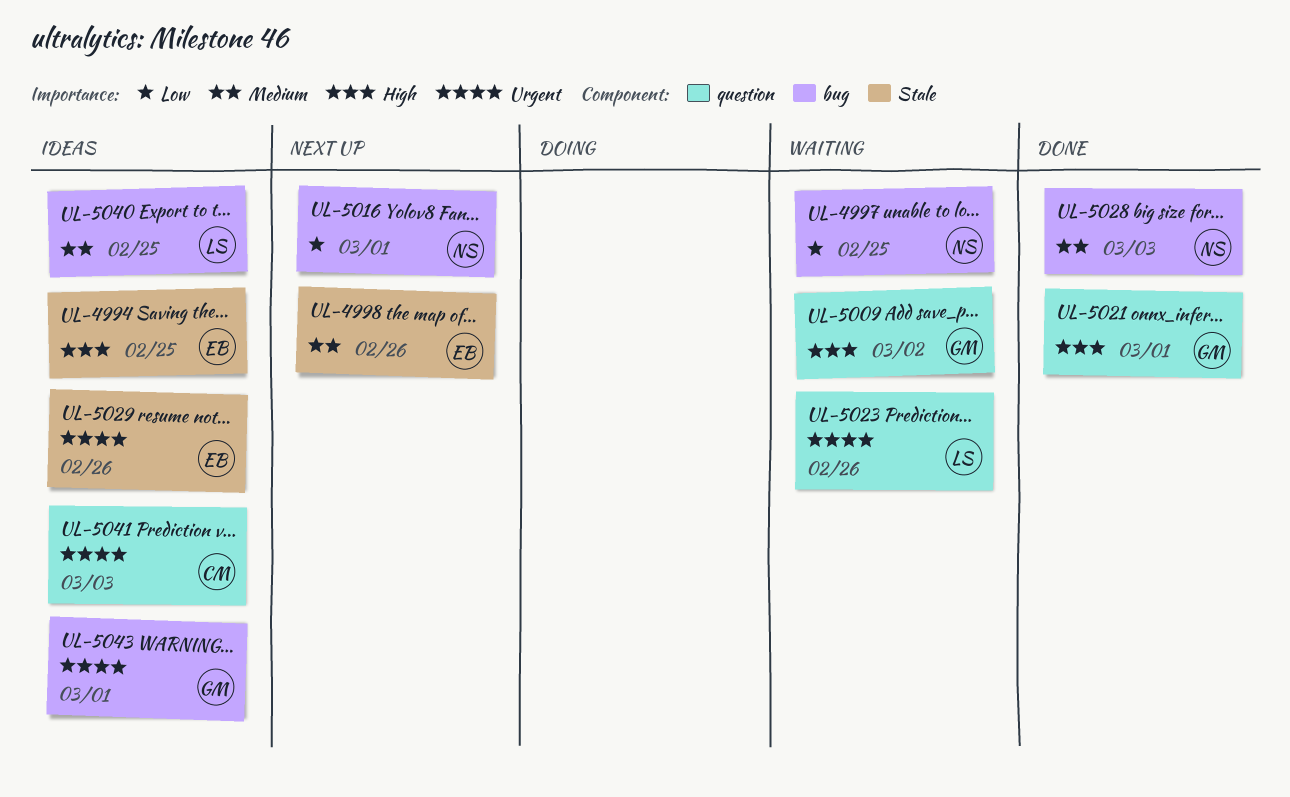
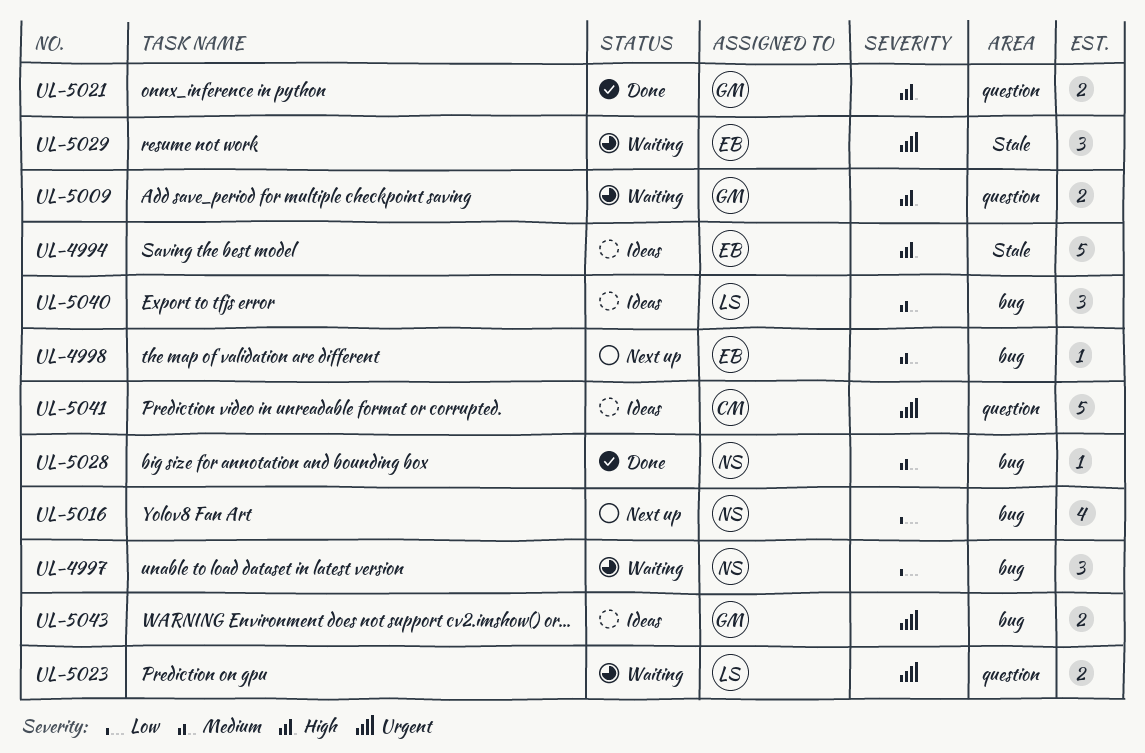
UL-4998, label: Stale -> bug
UL-5029, status: Ideas -> Waiting

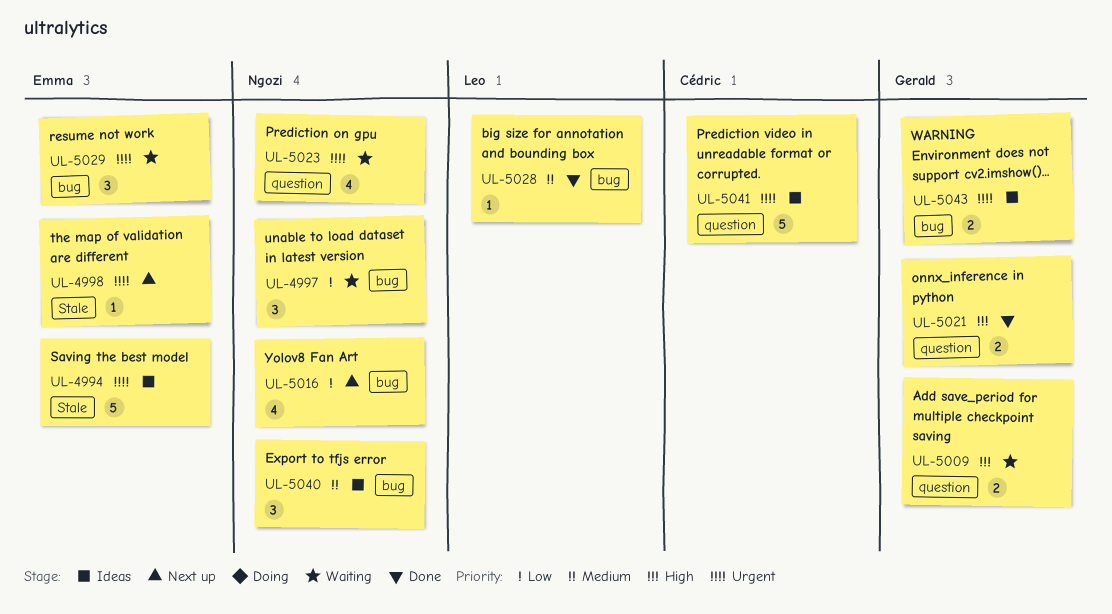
UL-4994, priority: High -> Urgent
UL-4998, priority: Medium -> Urgent
UL-4998, label: bug -> Stale
UL-5023, owner: Leo -> Ngozi
UL-5023, estimate: 2 -> 4
UL-5028, owner: Ngozi -> Leo
UL-5029, label: Stale -> bug
UL-5040, owner: Leo -> Ngozi

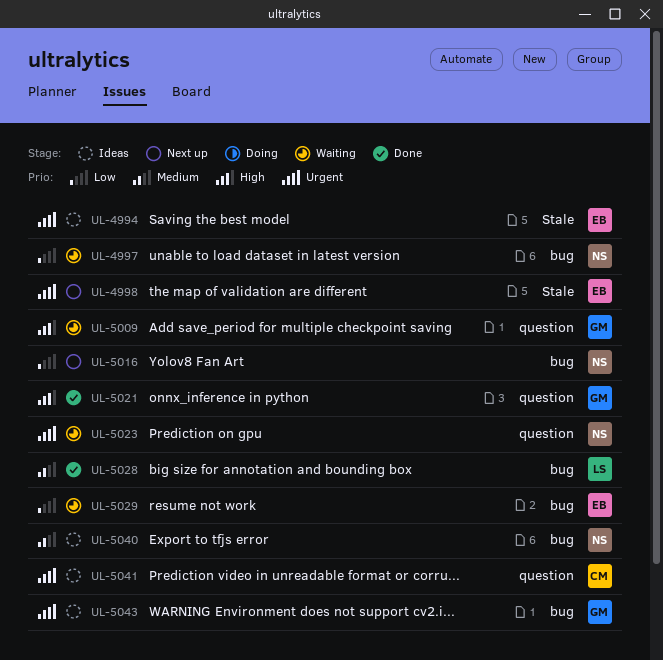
UL-5029, priority: Urgent -> Low

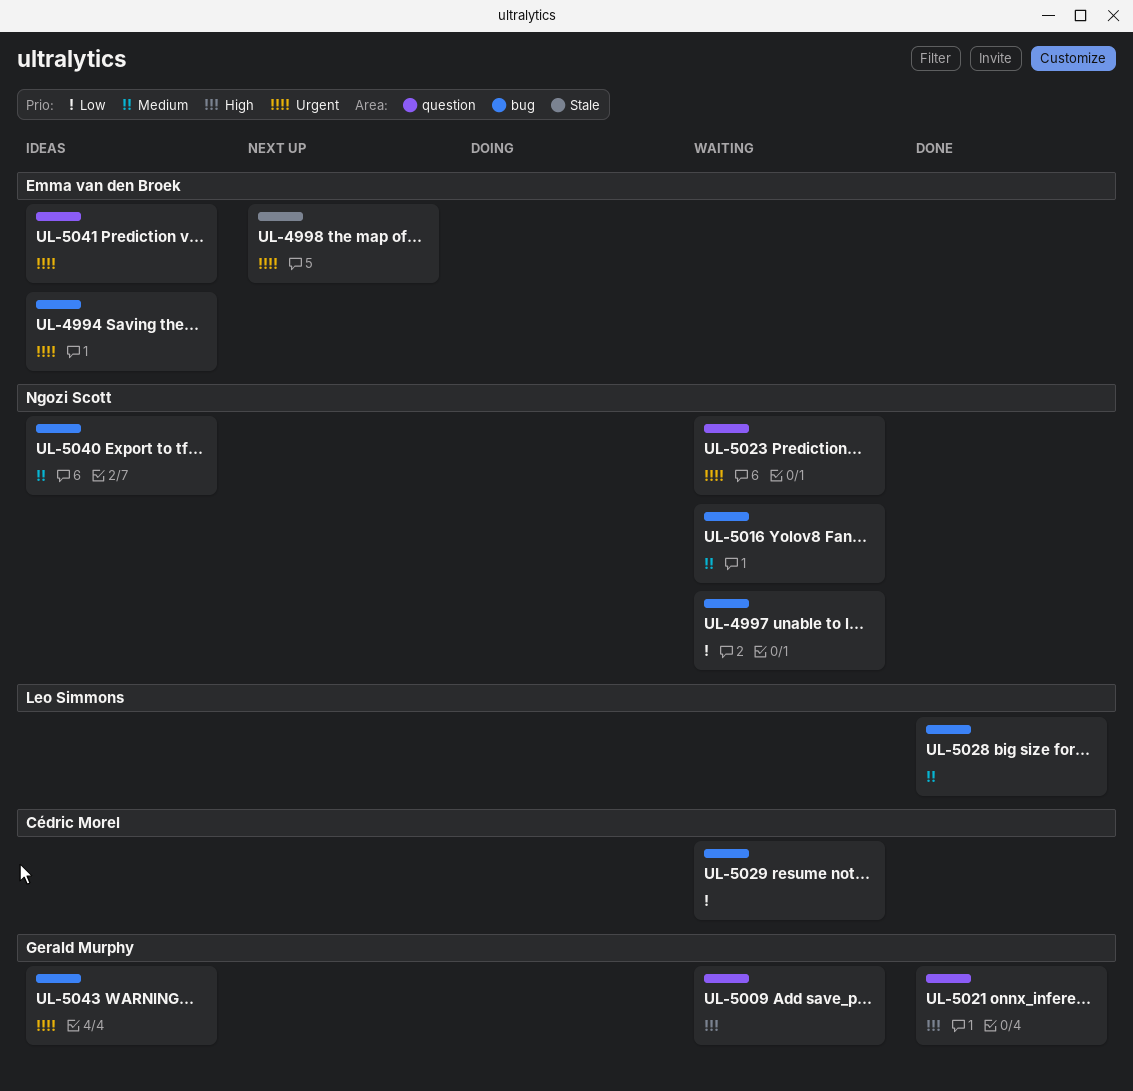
UL-4994, label: Stale -> bug
UL-5016, status: Next up -> Waiting
UL-5016, priority: Low -> Medium
UL-5029, owner: Emma van den Broek -> Cédric Morel
UL-5041, owner: Cédric Morel -> Emma van den Broek

